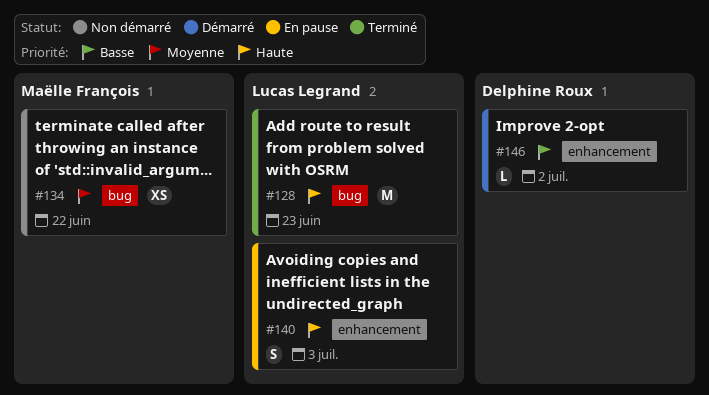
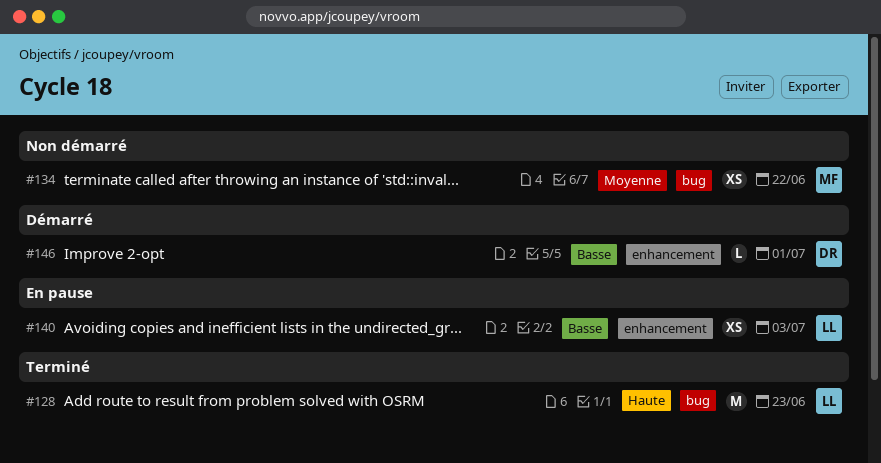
#140, priority: Haute -> Basse
#140, estimate: S -> XS
#146, due: Jul 2 -> Jul 1

